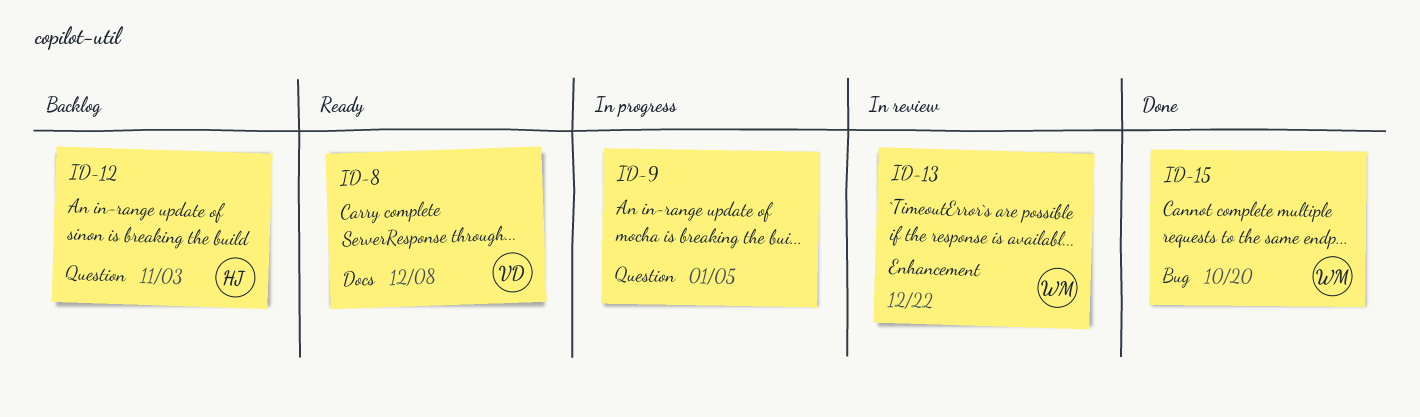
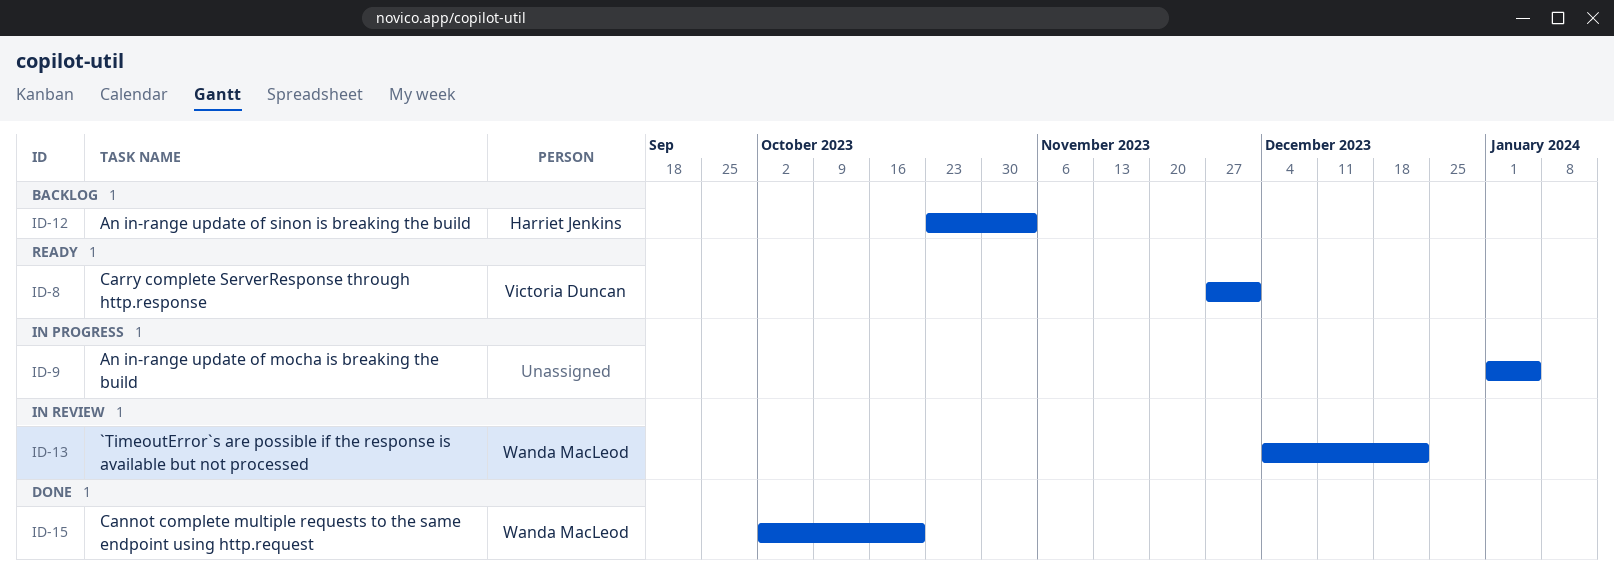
ID-8, due: Dec 8 -> Dec 1

